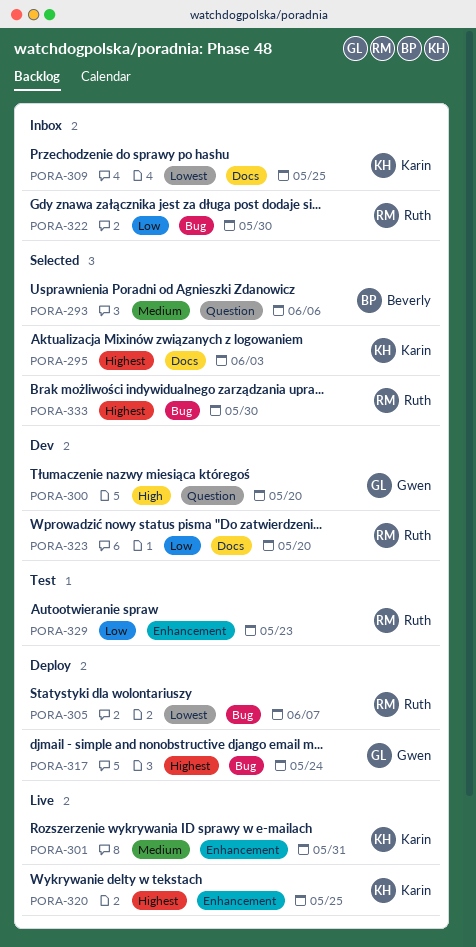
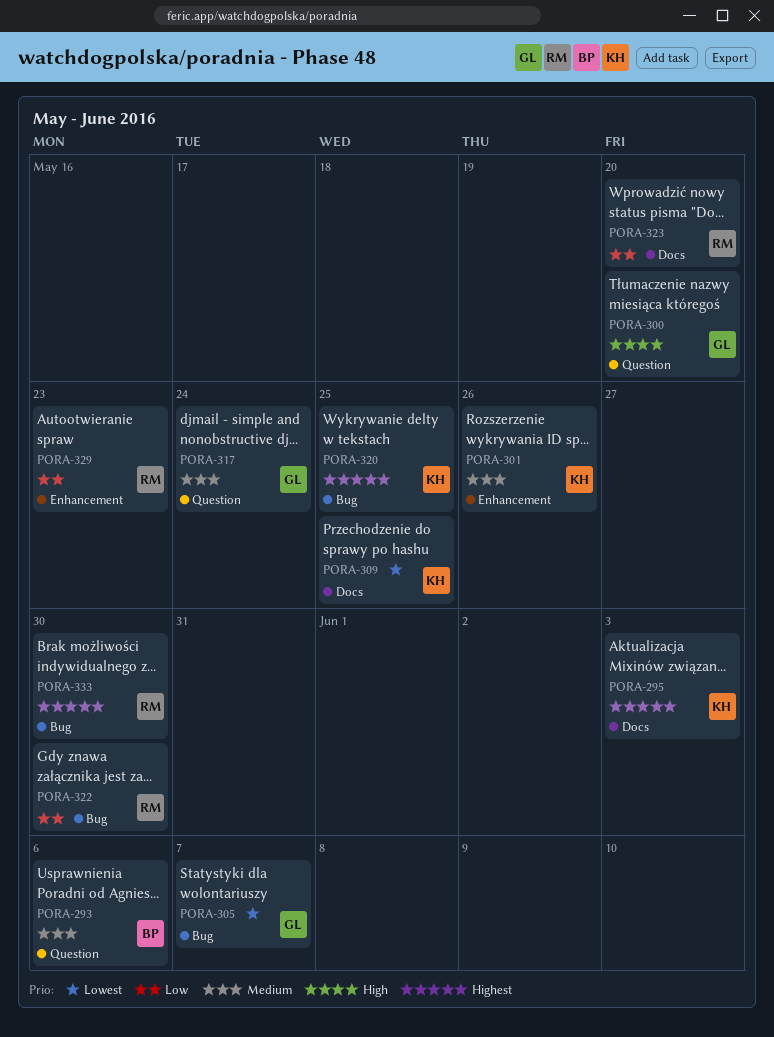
PORA-301, due: May 31 -> May 26
PORA-305, owner: Ruth -> Gwen
PORA-317, priority: Highest -> Medium
PORA-317, label: Bug -> Question
PORA-320, label: Enhancement -> Bug

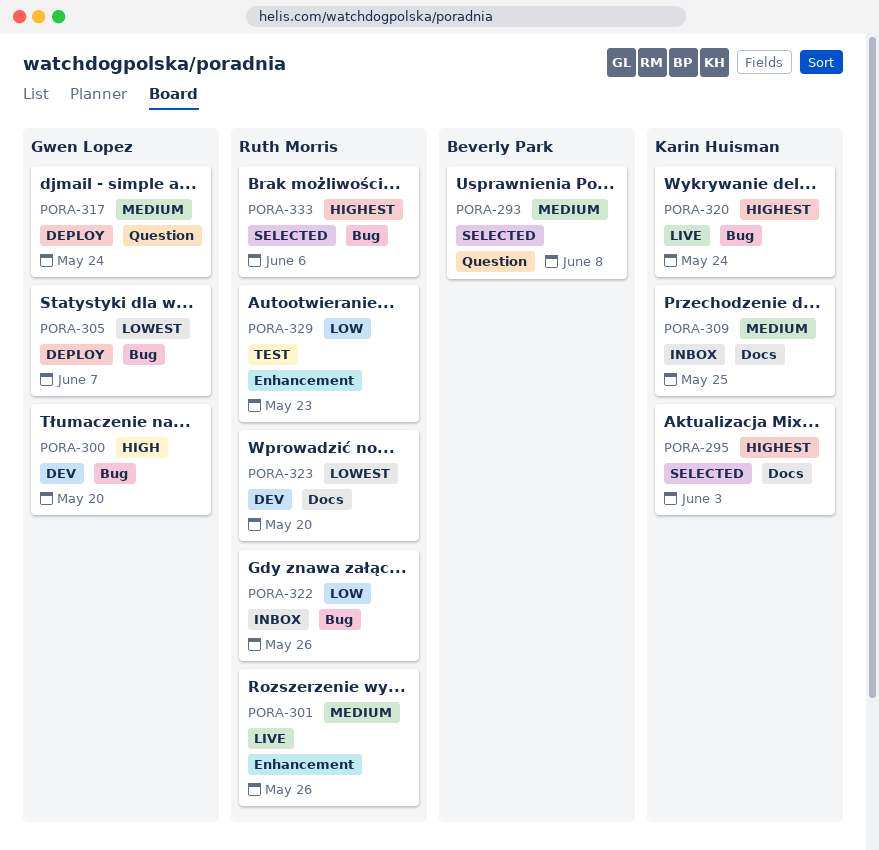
PORA-293, due: Jun 6 -> Jun 8
PORA-300, label: Question -> Bug
PORA-301, owner: Karin Huisman -> Ruth Morris
PORA-309, priority: Lowest -> Medium
PORA-320, due: May 25 -> May 24
PORA-322, due: May 30 -> May 26
PORA-323, priority: Low -> Lowest
PORA-333, due: May 30 -> Jun 6

